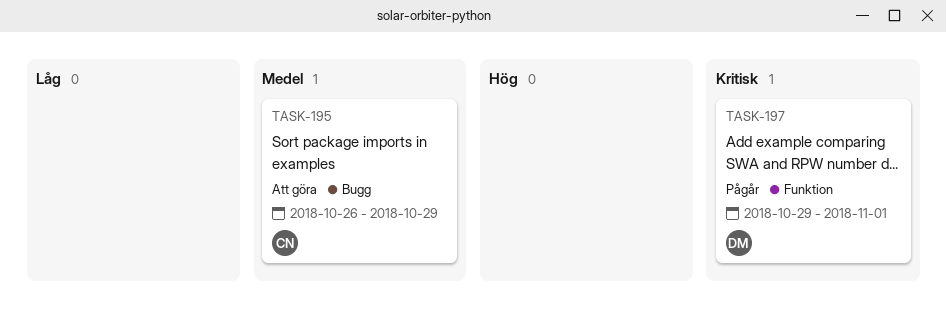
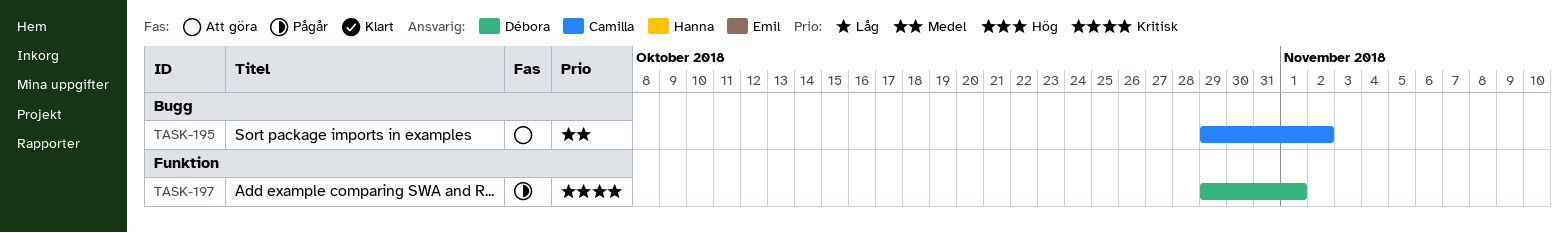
TASK-195, start: Oct 26 -> Oct 29
TASK-195, due: Oct 29 -> Nov 2

